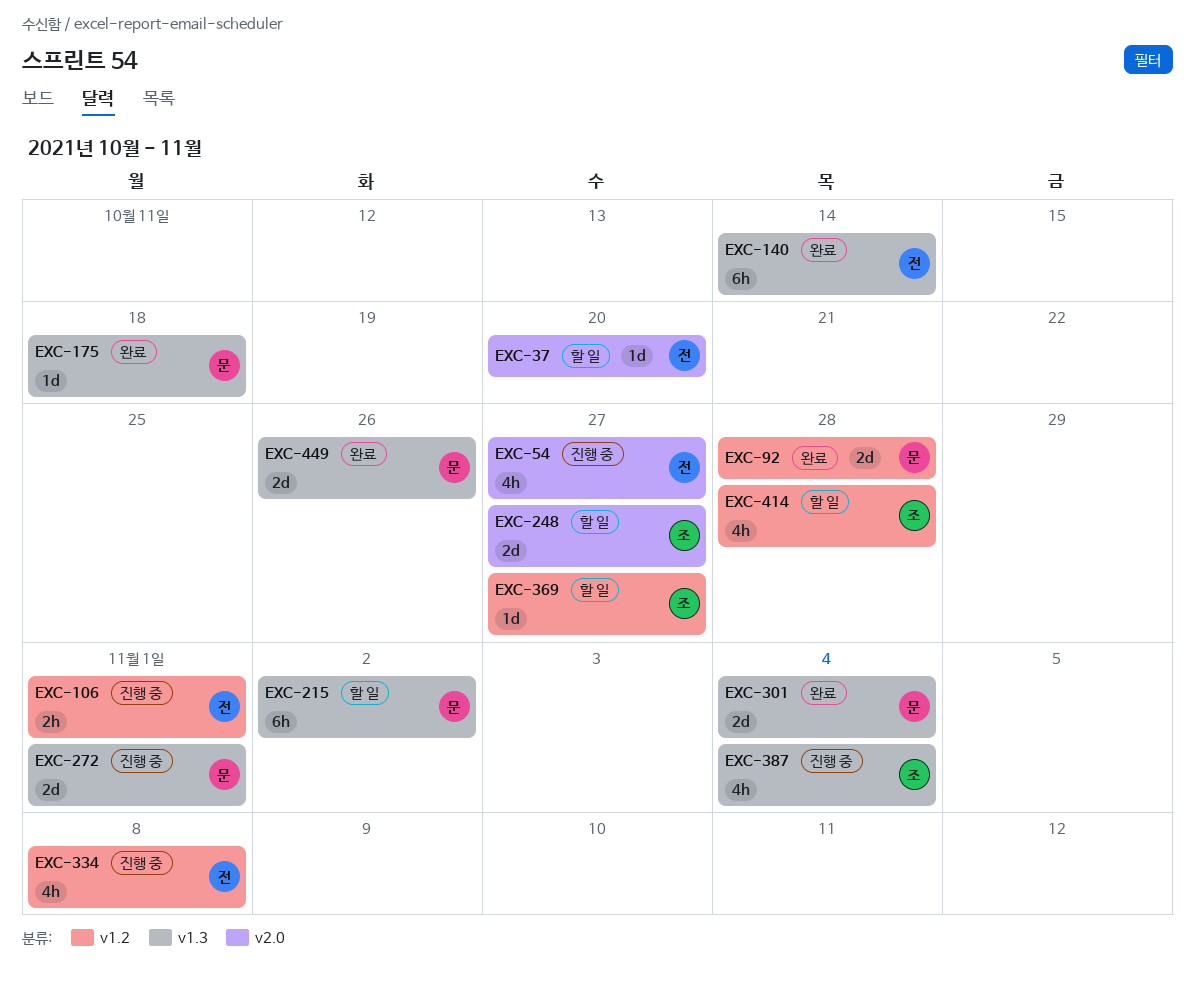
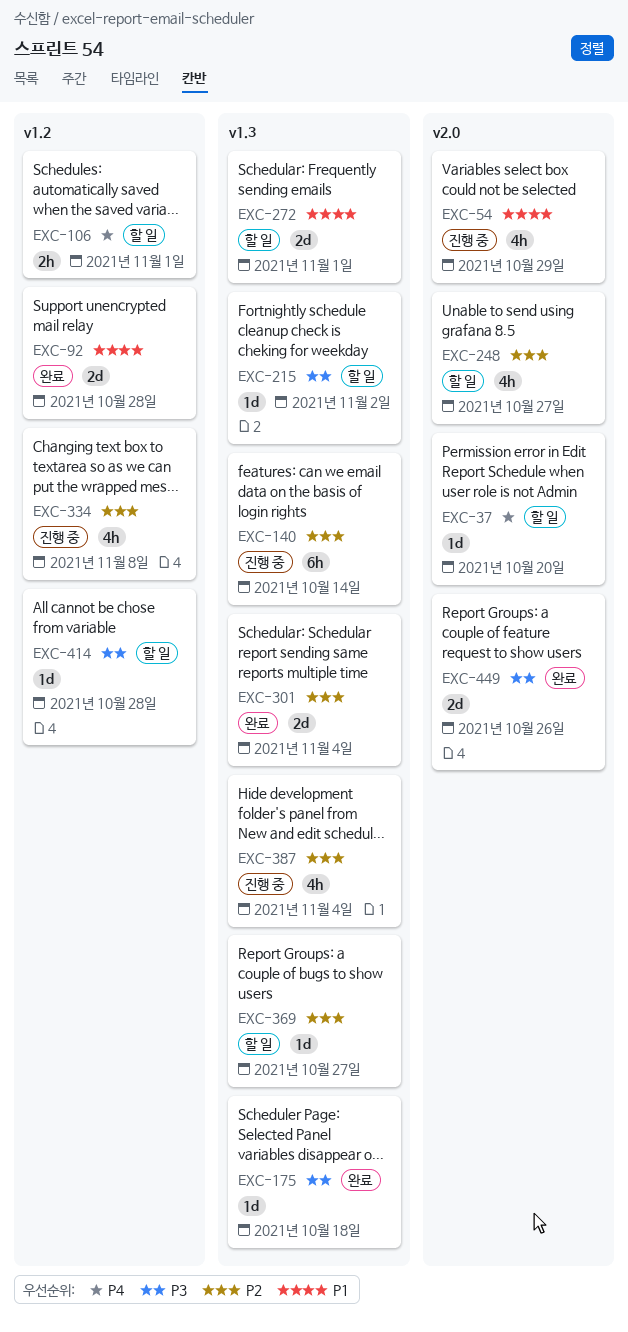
EXC-54, due: Oct 27 -> Oct 29
EXC-106, status: 진행 중 -> 할 일
EXC-140, status: 완료 -> 진행 중
EXC-215, estimate: 6h -> 1d
EXC-248, estimate: 2d -> 4h
EXC-272, status: 진행 중 -> 할 일
EXC-369, label: v1.2 -> v1.3
EXC-414, estimate: 4h -> 1d
EXC-449, label: v1.3 -> v2.0

